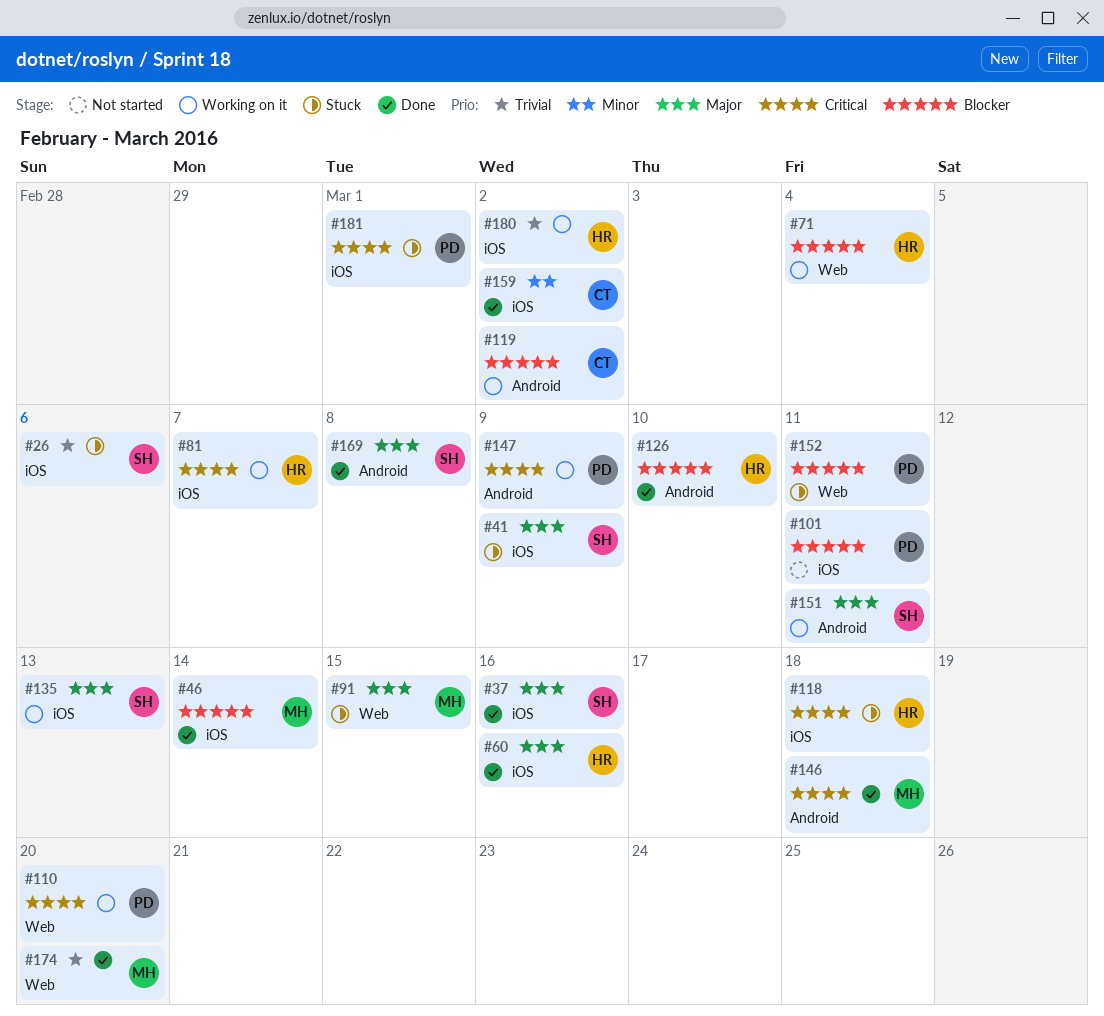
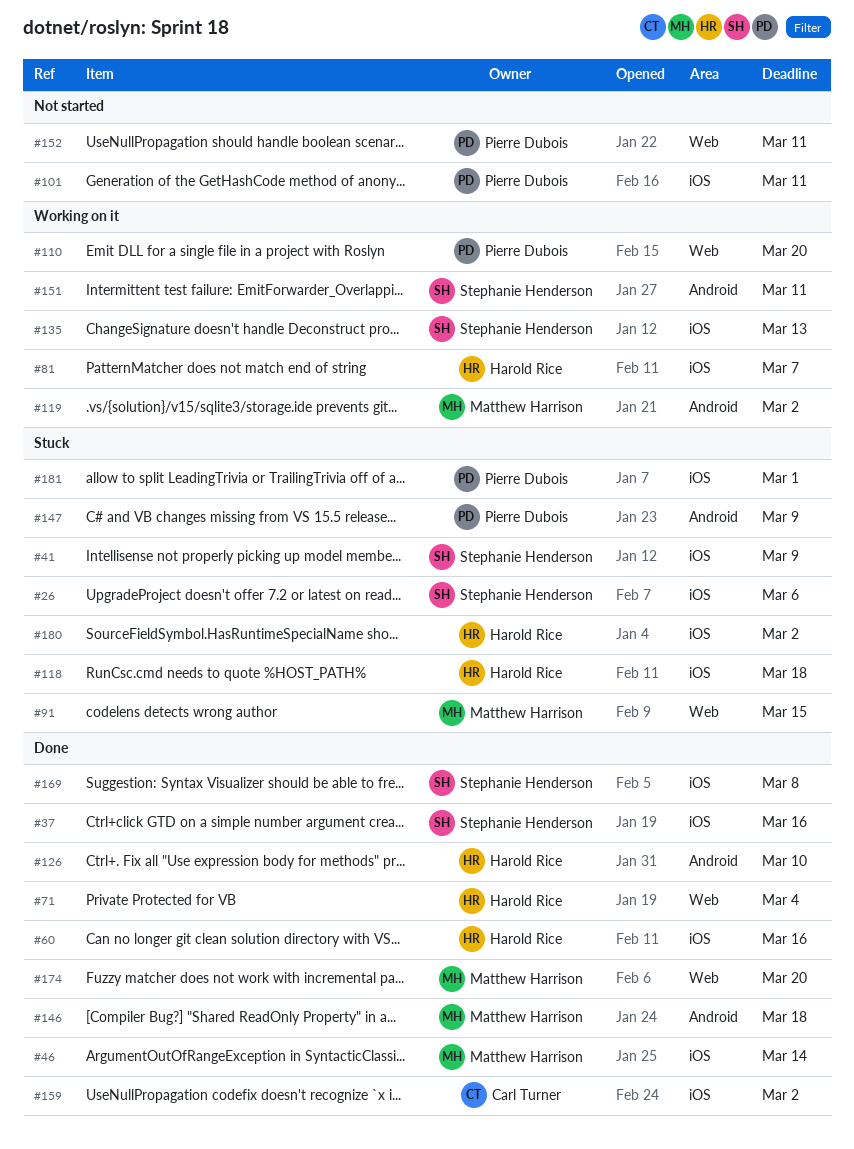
#71, status: Working on it -> Done
#119, owner: Carl Turner -> Matthew Harrison
#147, status: Working on it -> Stuck
#152, status: Stuck -> Not started
#169, label: Android -> iOS
#180, status: Working on it -> Stuck

